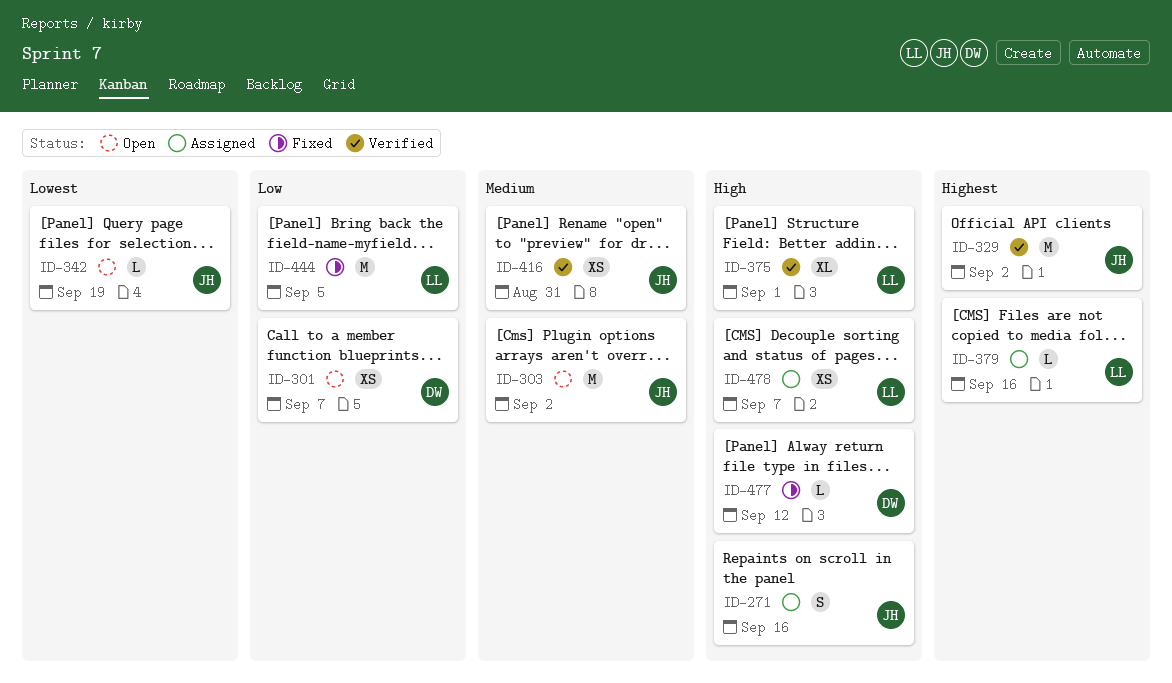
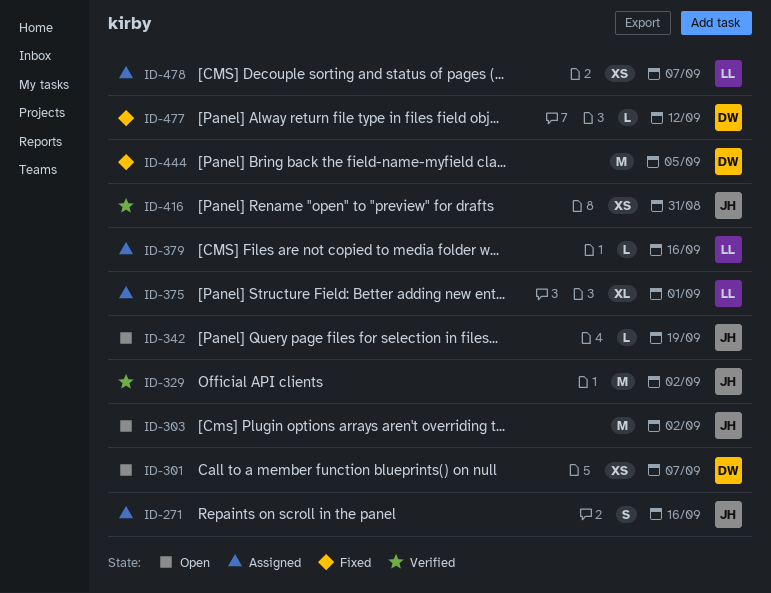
ID-375, status: Verified -> Assigned
ID-444, owner: LL -> DW

